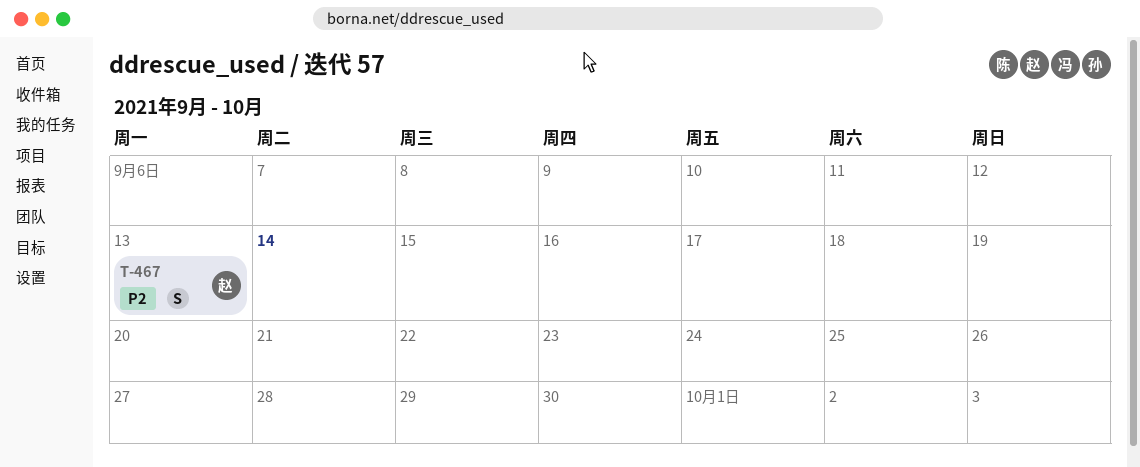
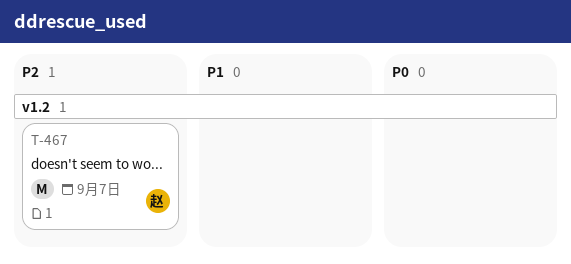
T-467, estimate: S -> M
T-467, due: Sep 13 -> Sep 7

